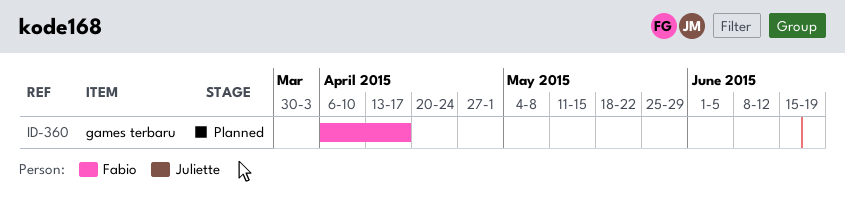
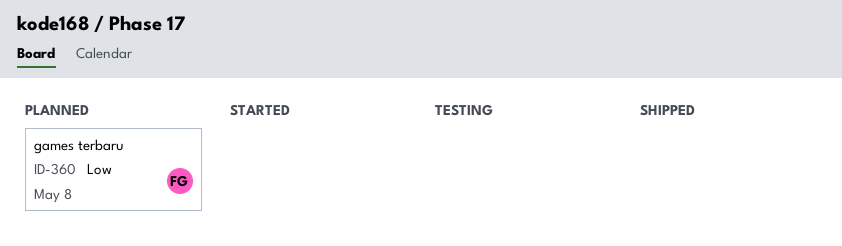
ID-360, due: Apr 17 -> May 8

